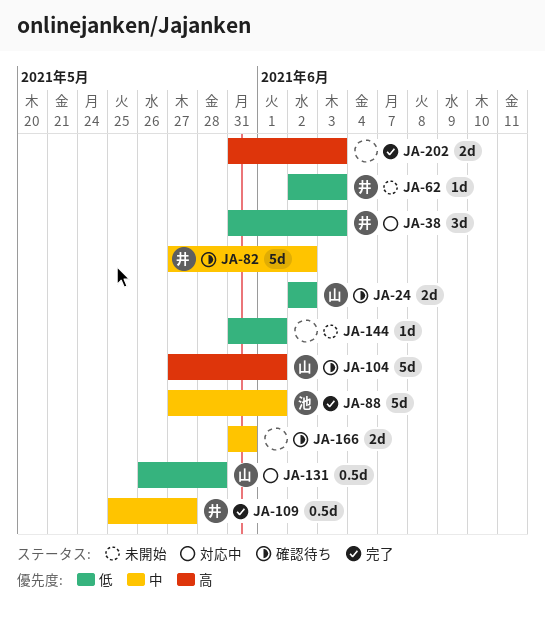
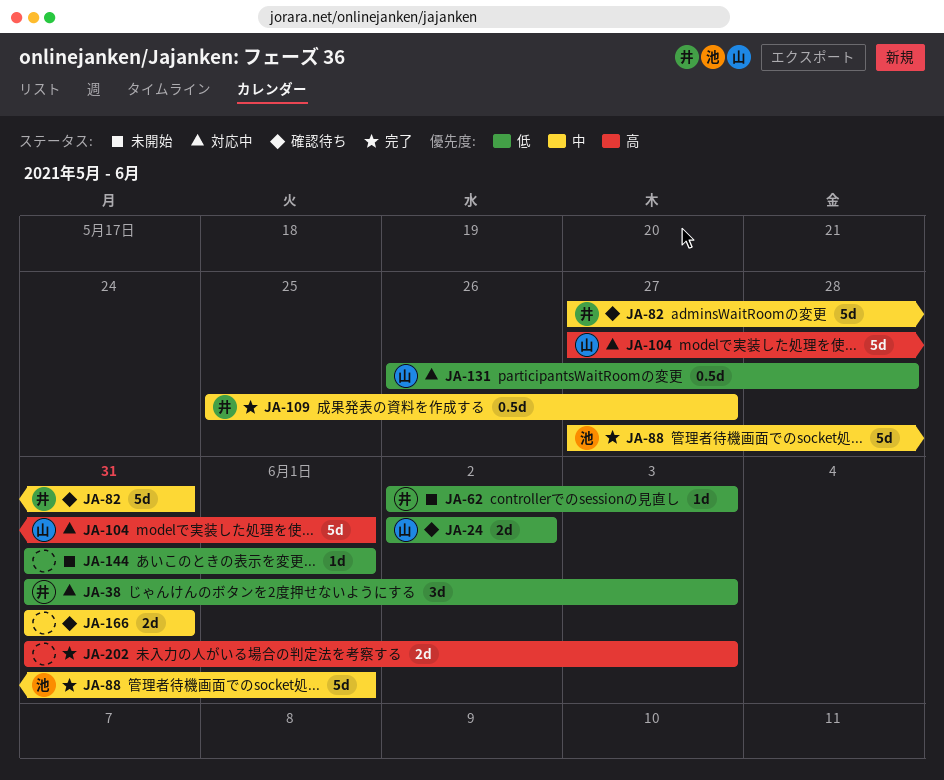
JA-82, due: Jun 2 -> May 31
JA-104, status: 確認待ち -> 対応中

